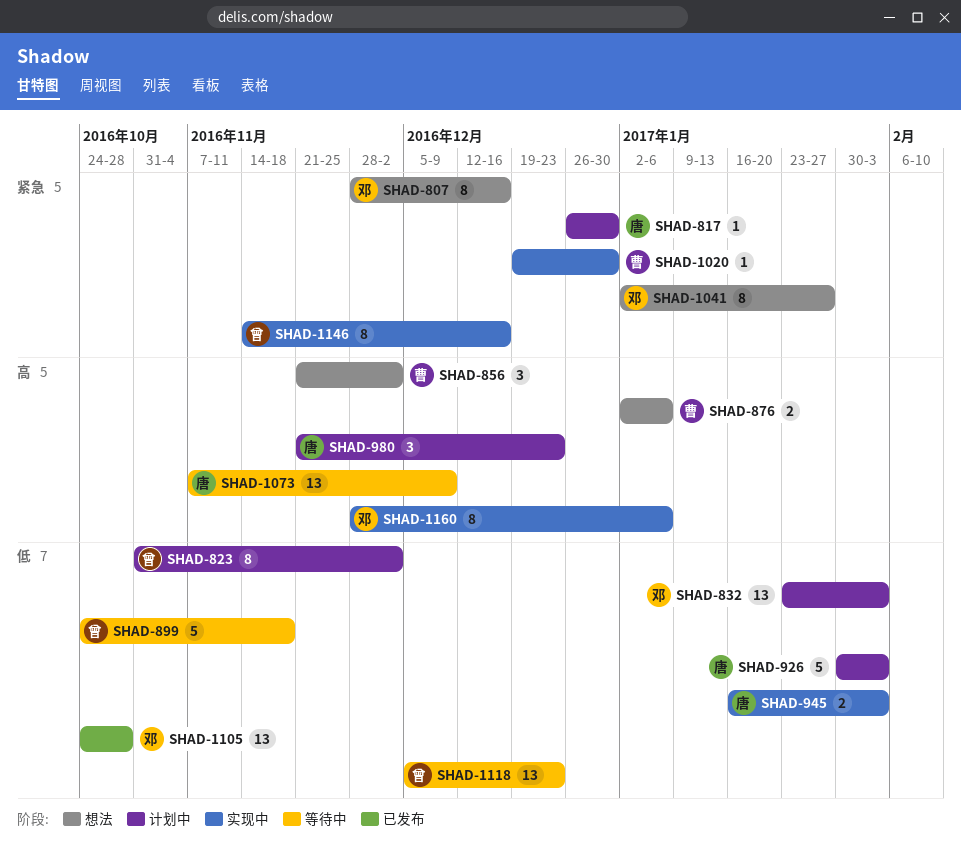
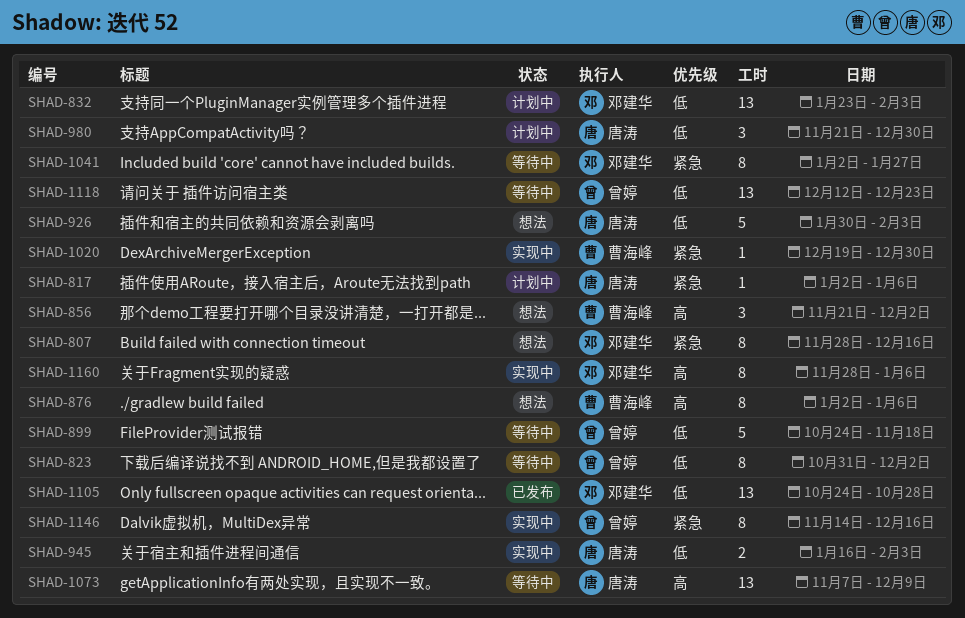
SHAD-817, start: Dec 26 -> Jan 2
SHAD-817, due: Dec 30 -> Jan 6
SHAD-823, status: 计划中 -> 等待中
SHAD-876, estimate: 2 -> 8
SHAD-926, status: 计划中 -> 想法
SHAD-980, priority: 高 -> 低
SHAD-980, due: Dec 23 -> Dec 30
SHAD-1041, status: 想法 -> 等待中
SHAD-1118, start: Dec 5 -> Dec 12

